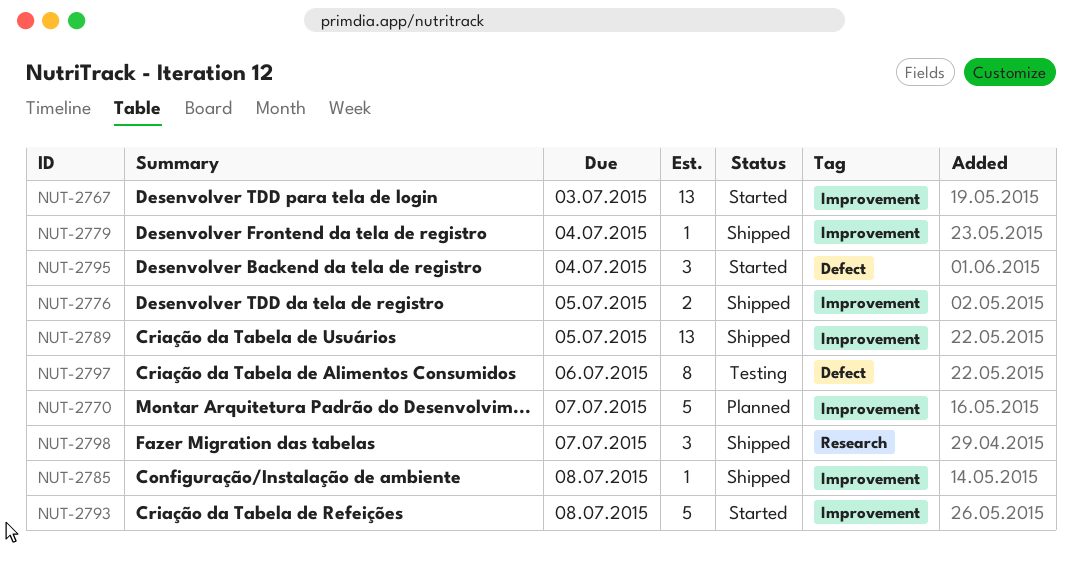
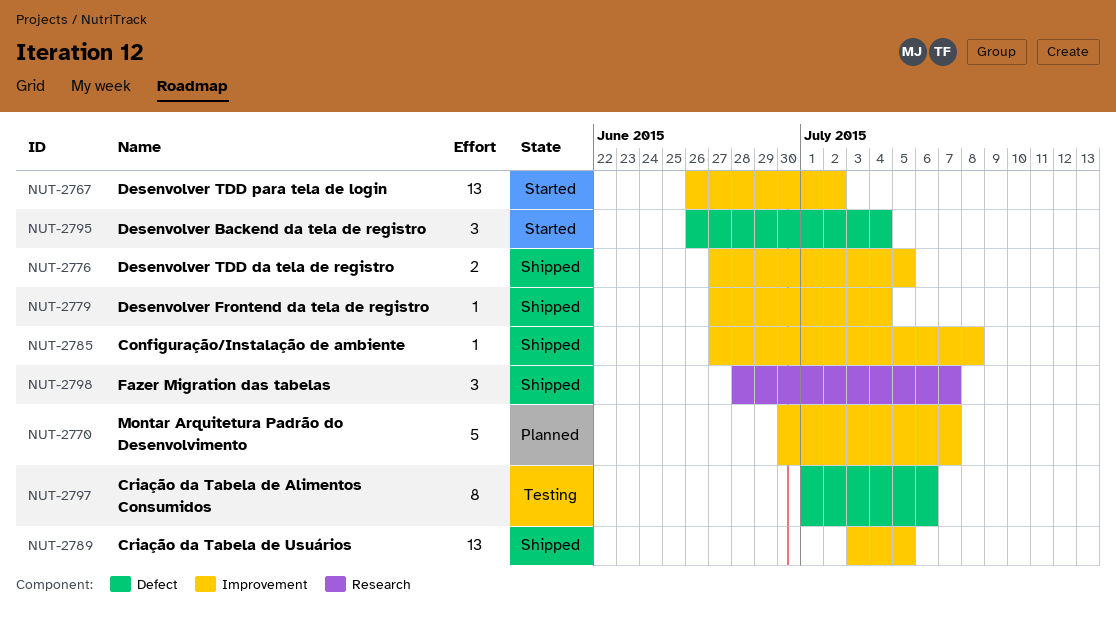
NUT-2767, due: Jul 3 -> Jul 2
NUT-2793: present -> none

